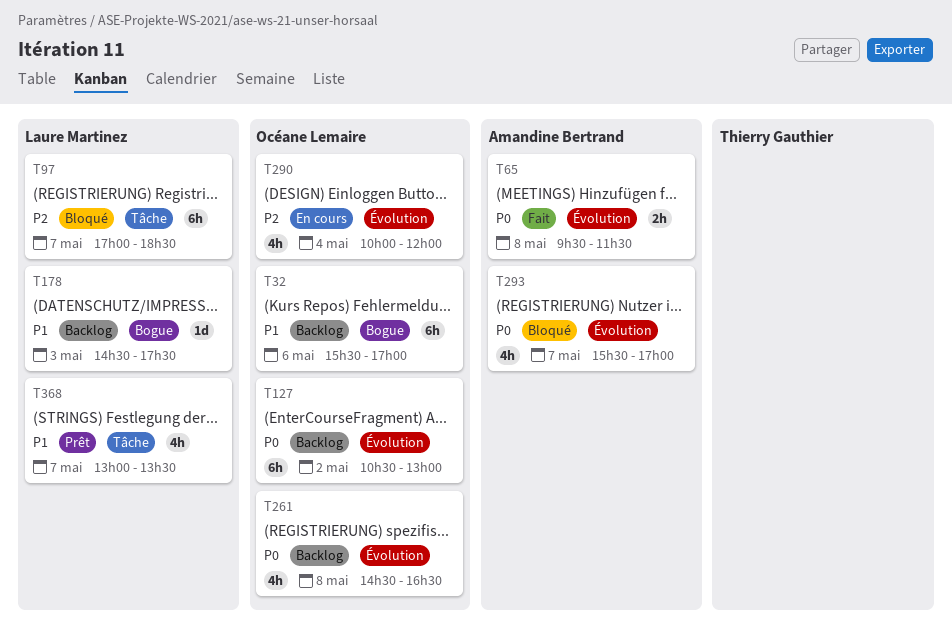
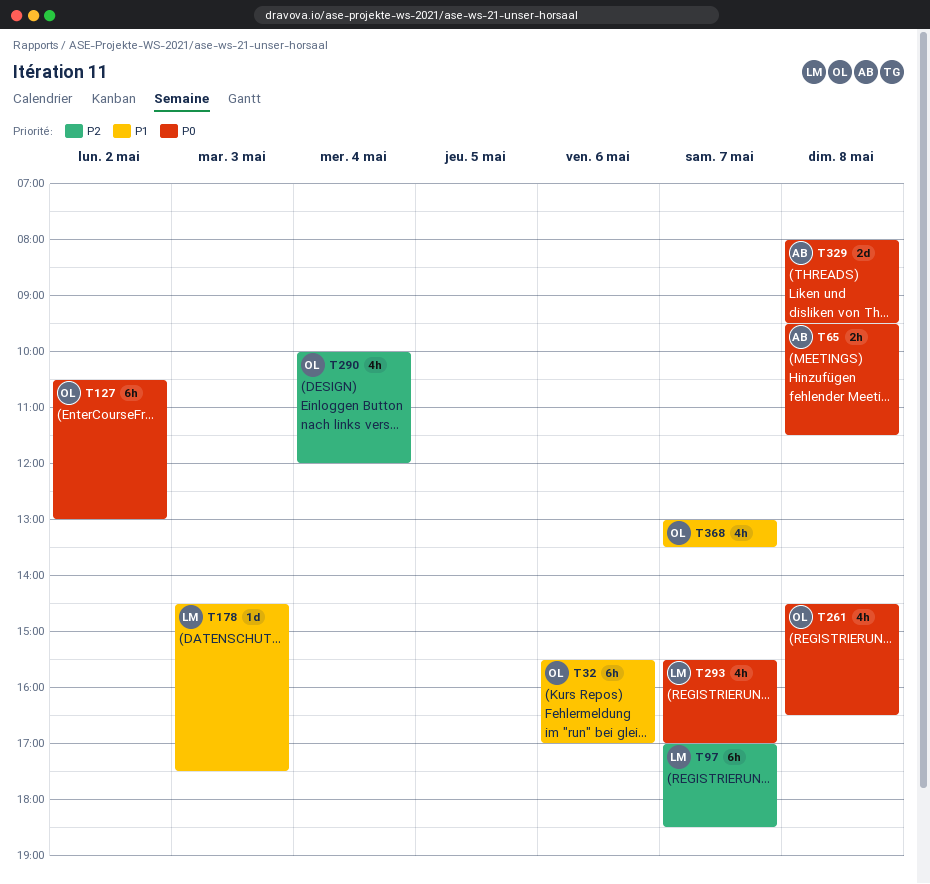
T293, owner: Amandine Bertrand -> Laure Martinez
T329: none -> present
T368, owner: Laure Martinez -> Océane Lemaire

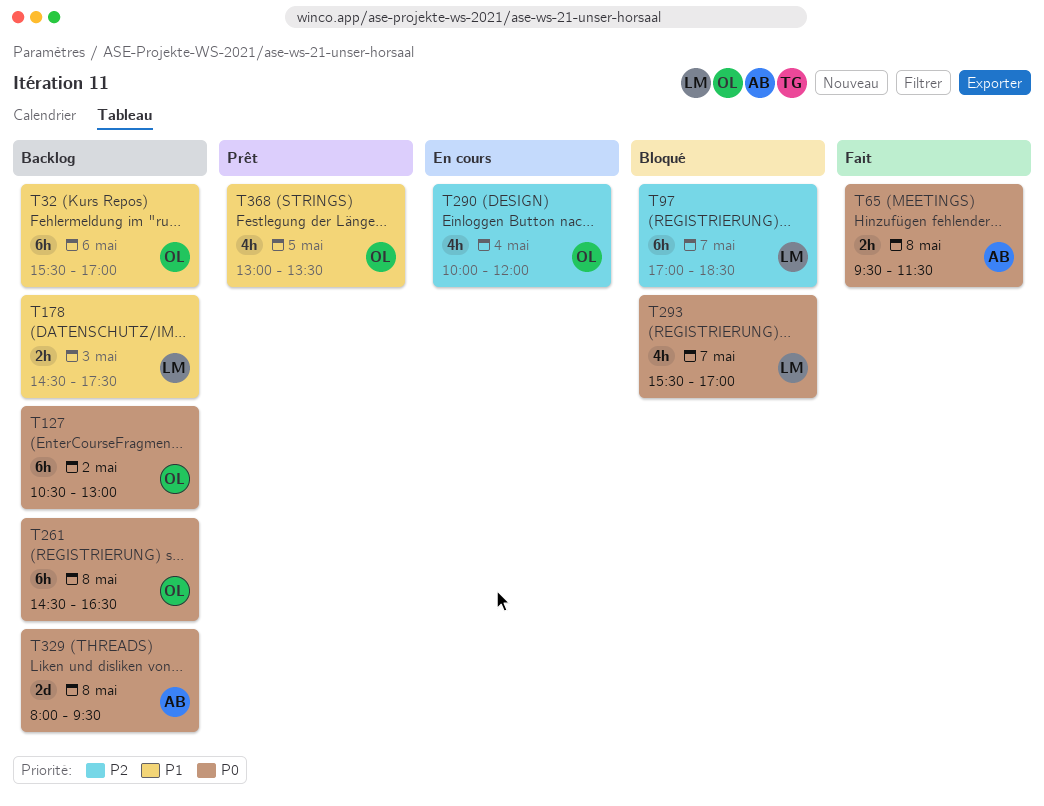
T178, estimate: 1d -> 2h
T261, estimate: 4h -> 6h
T368, day: May 7 -> May 5

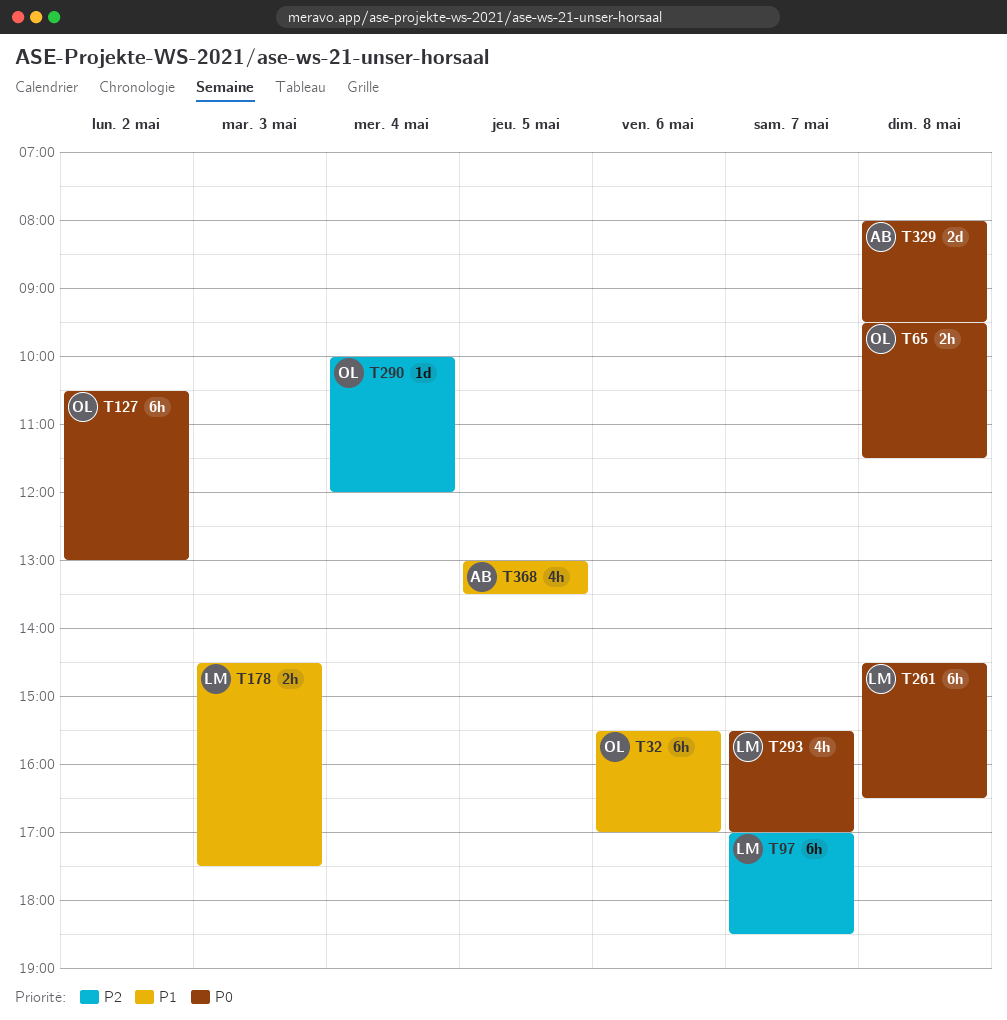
T65, owner: AB -> OL
T261, owner: OL -> LM
T290, estimate: 4h -> 1d
T368, owner: OL -> AB

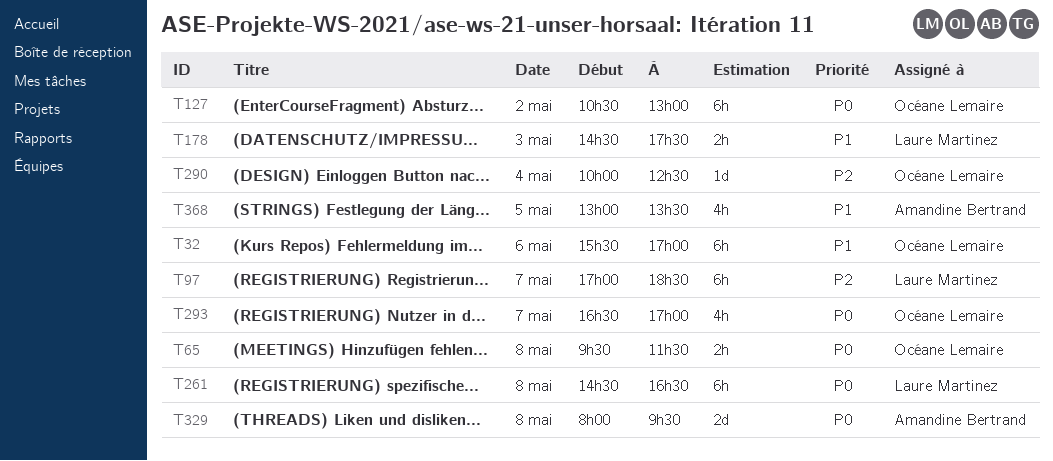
T290, ends: 12:00 -> 12:30
T293, owner: Laure Martinez -> Océane Lemaire
T293, begins: 15:30 -> 16:30

